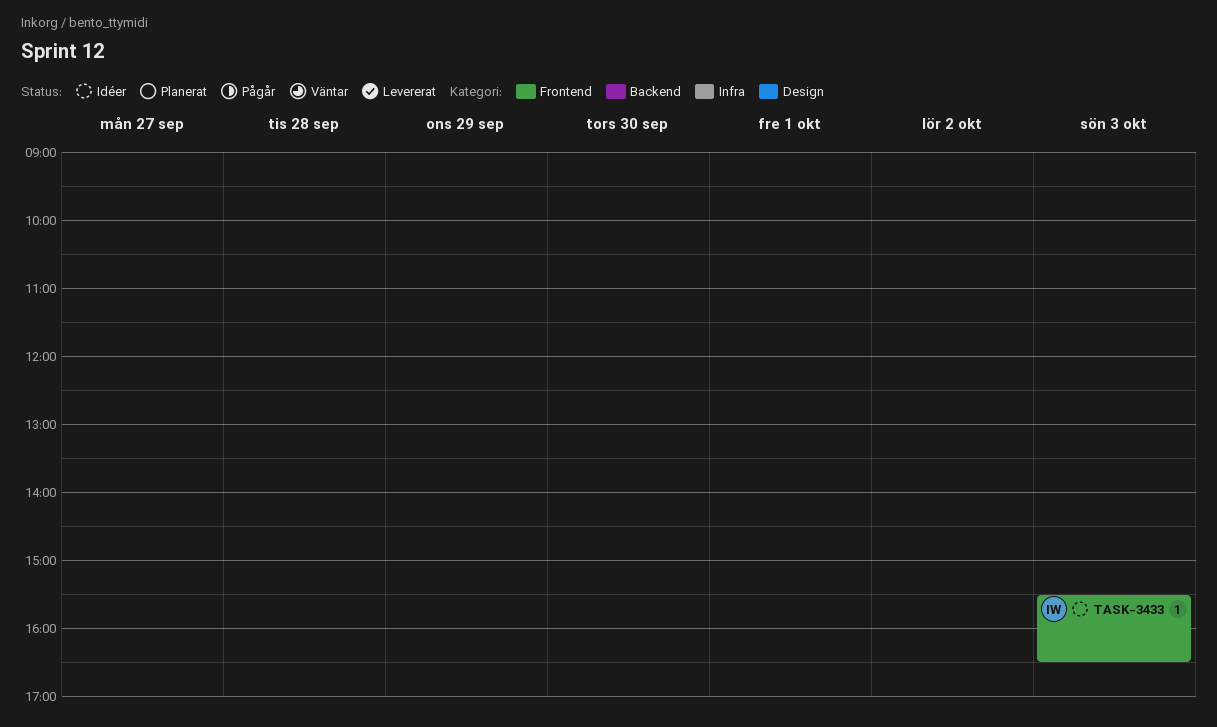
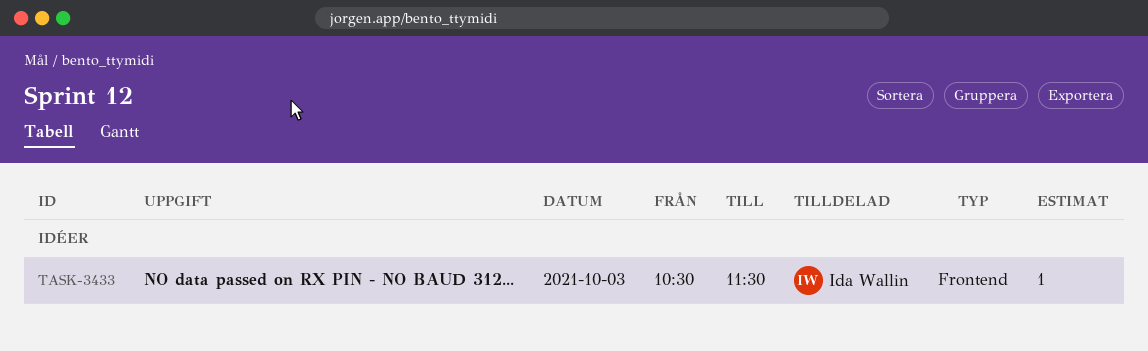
TASK-3433, begins: 15:30 -> 10:30
TASK-3433, ends: 16:30 -> 11:30

